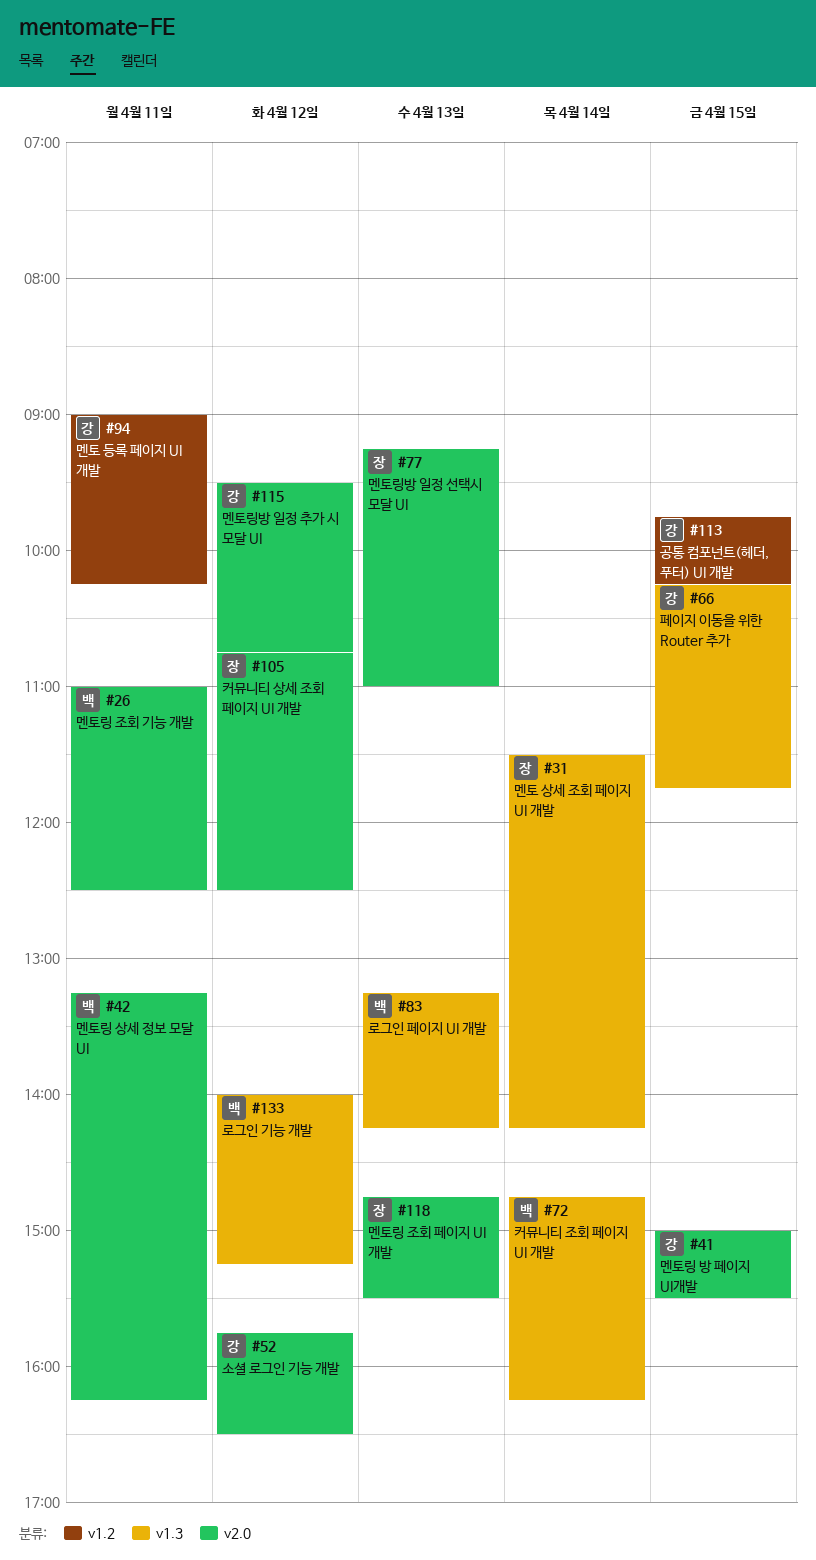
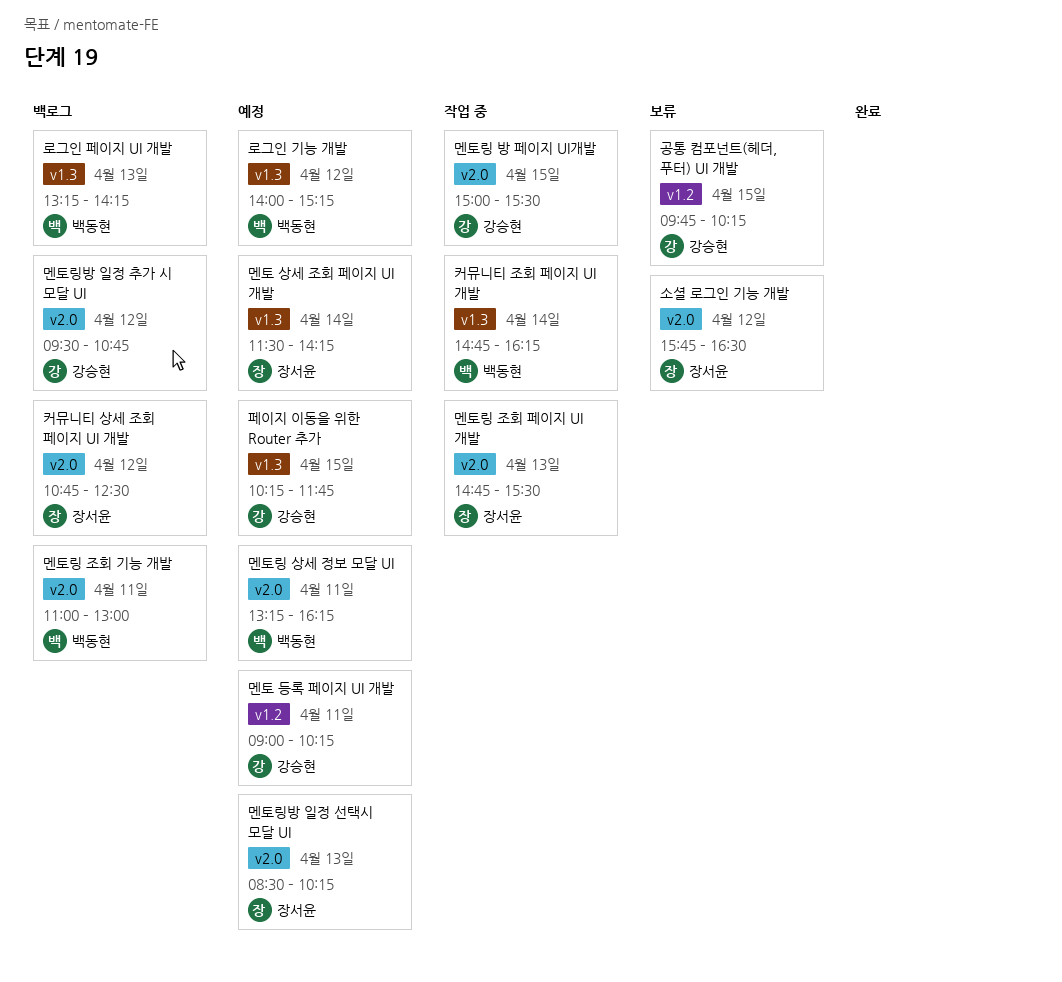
멘토링 조회 기능 개발, ends: 12:30 -> 13:00
멘토링방 일정 선택시 모달 UI, begins: 09:15 -> 08:30
멘토링방 일정 선택시 모달 UI, ends: 11:00 -> 10:15
소셜 로그인 기능 개발, owner: 강승현 -> 장서윤

